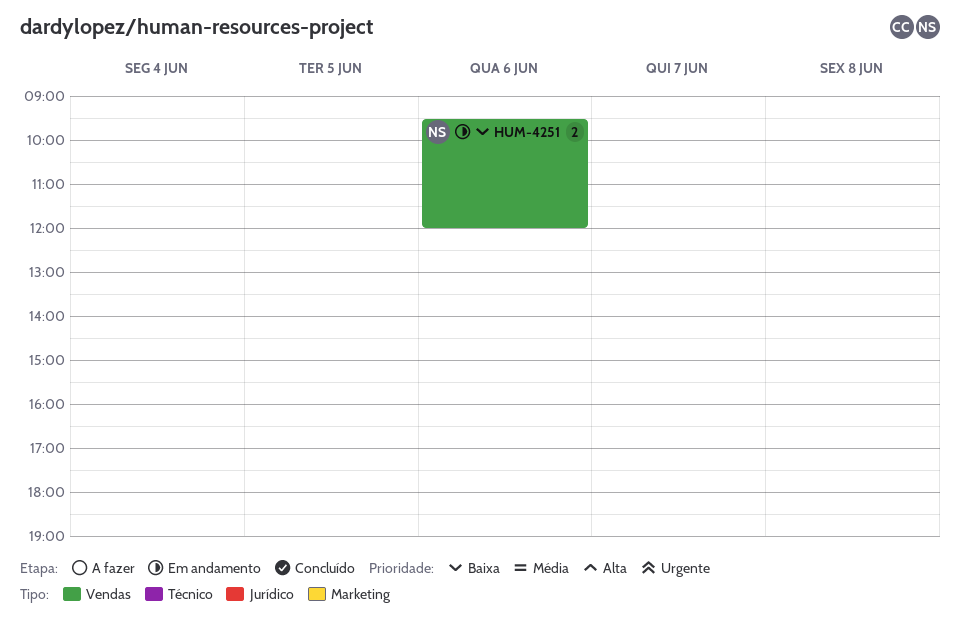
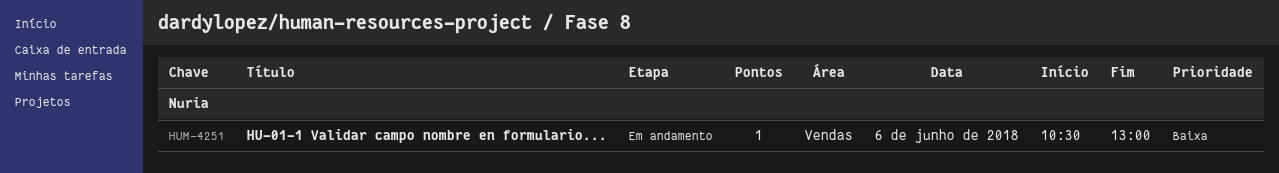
HUM-4251, estimate: 2 -> 1
HUM-4251, begins: 09:30 -> 10:30
HUM-4251, ends: 12:00 -> 13:00

